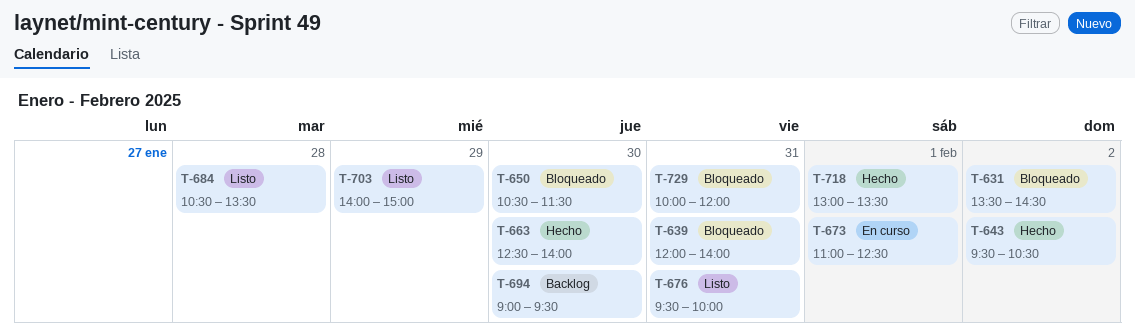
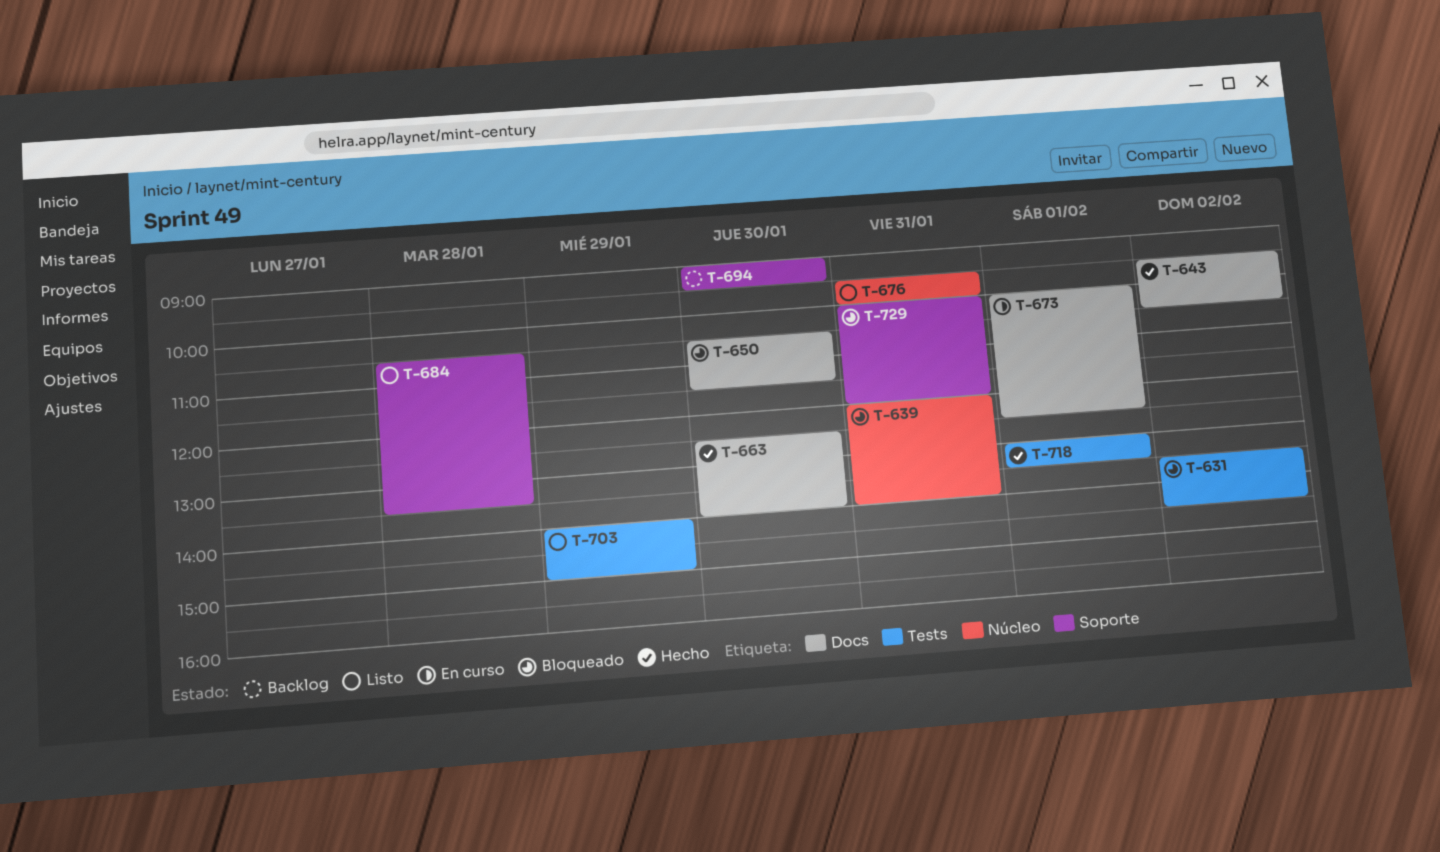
T-673, begins: 11:00 -> 10:00

